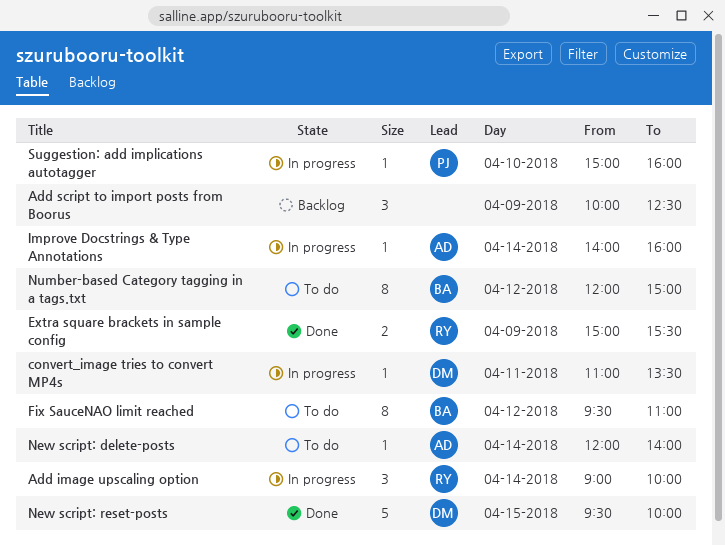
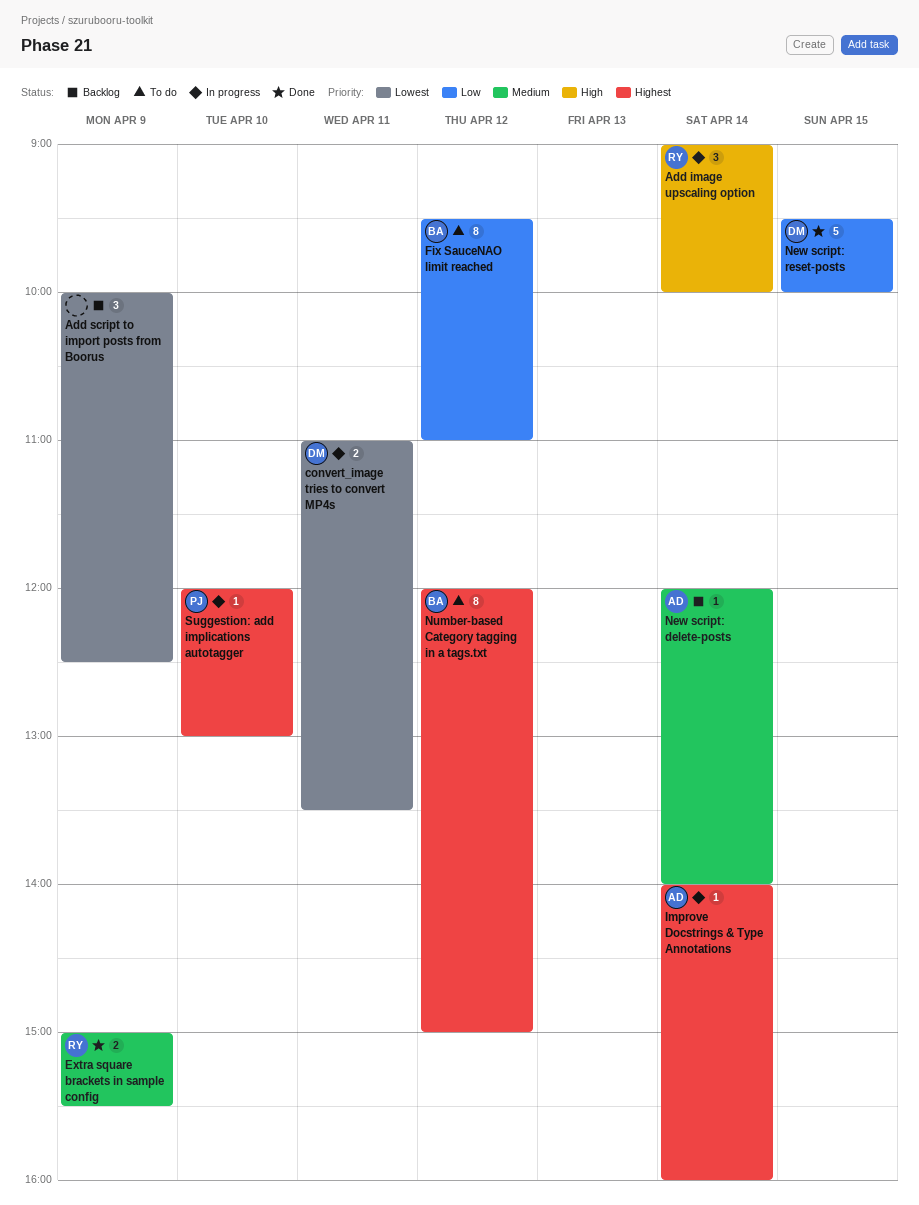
convert_image tries to convert MP4s, estimate: 1 -> 2
New script: delete-posts, status: To do -> Backlog
Suggestion: add implications autotagger, begins: 15:00 -> 12:00
Suggestion: add implications autotagger, ends: 16:00 -> 13:00

